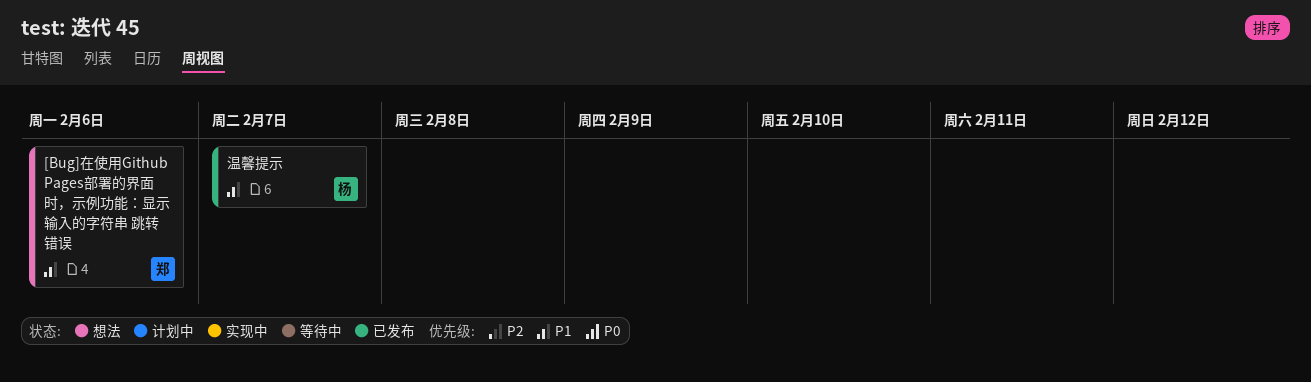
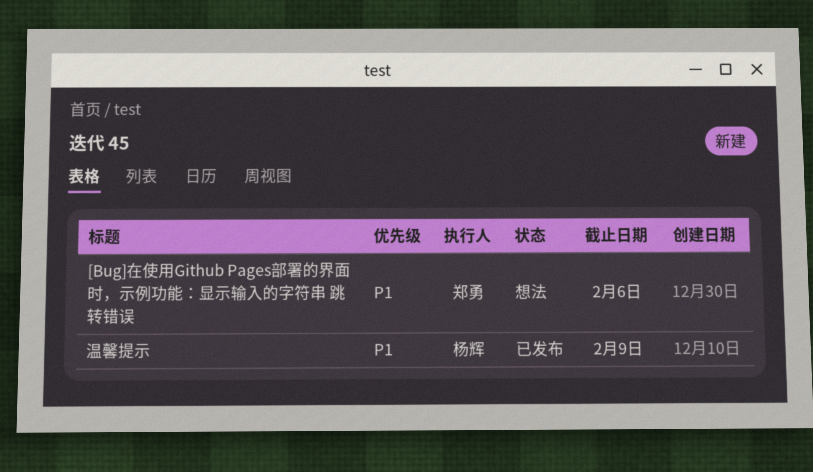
温馨提示, due: Feb 7 -> Feb 9

